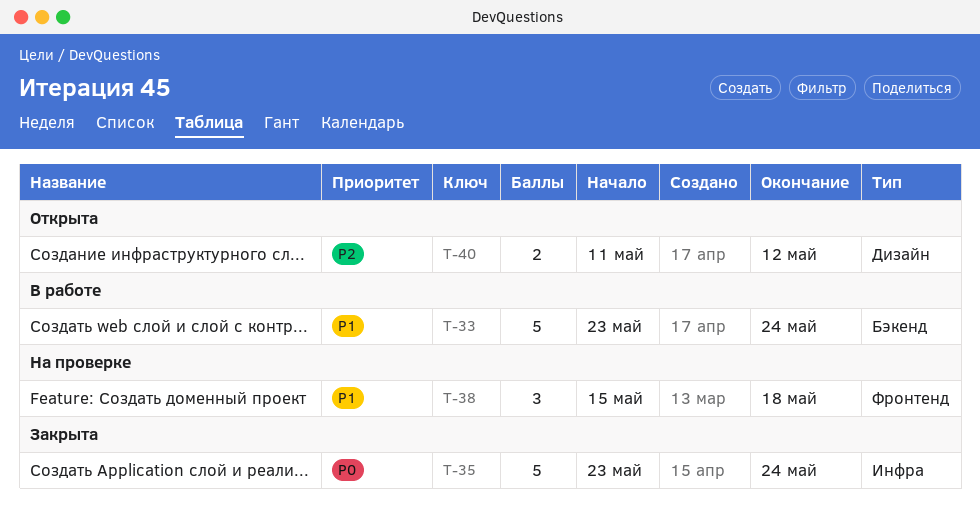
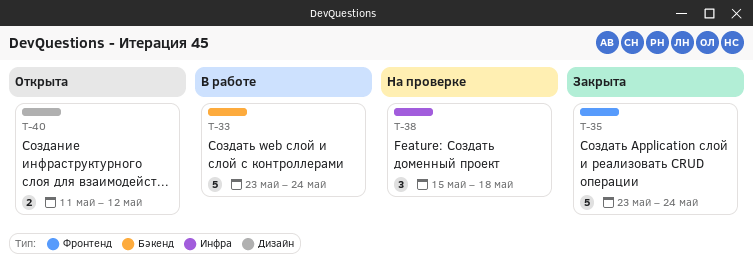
T-35, label: Инфра -> Фронтенд
T-38, label: Фронтенд -> Инфра

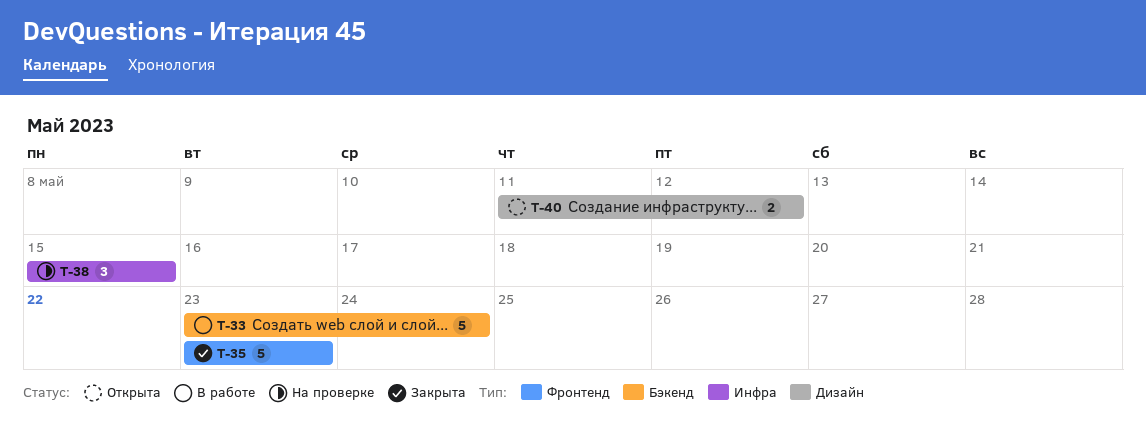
T-35, due: May 24 -> May 23
T-38, due: May 18 -> May 15

